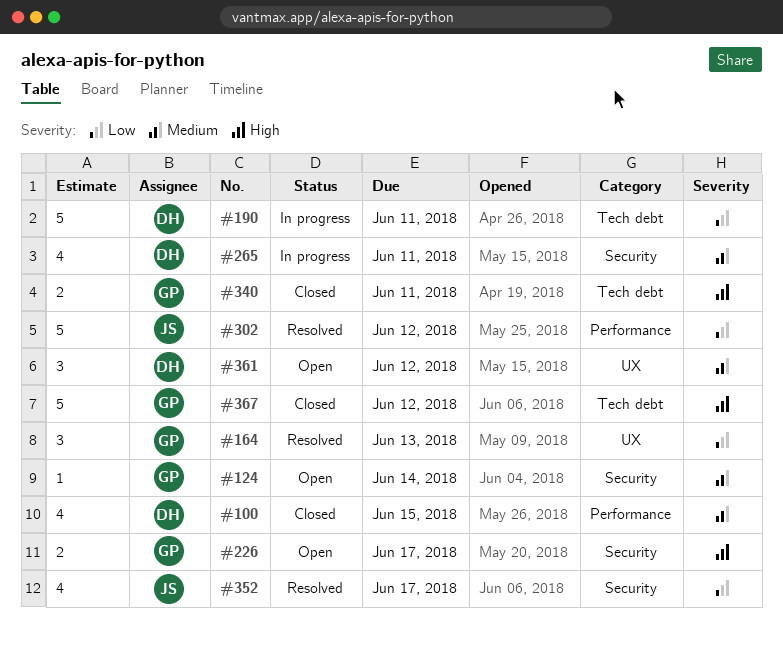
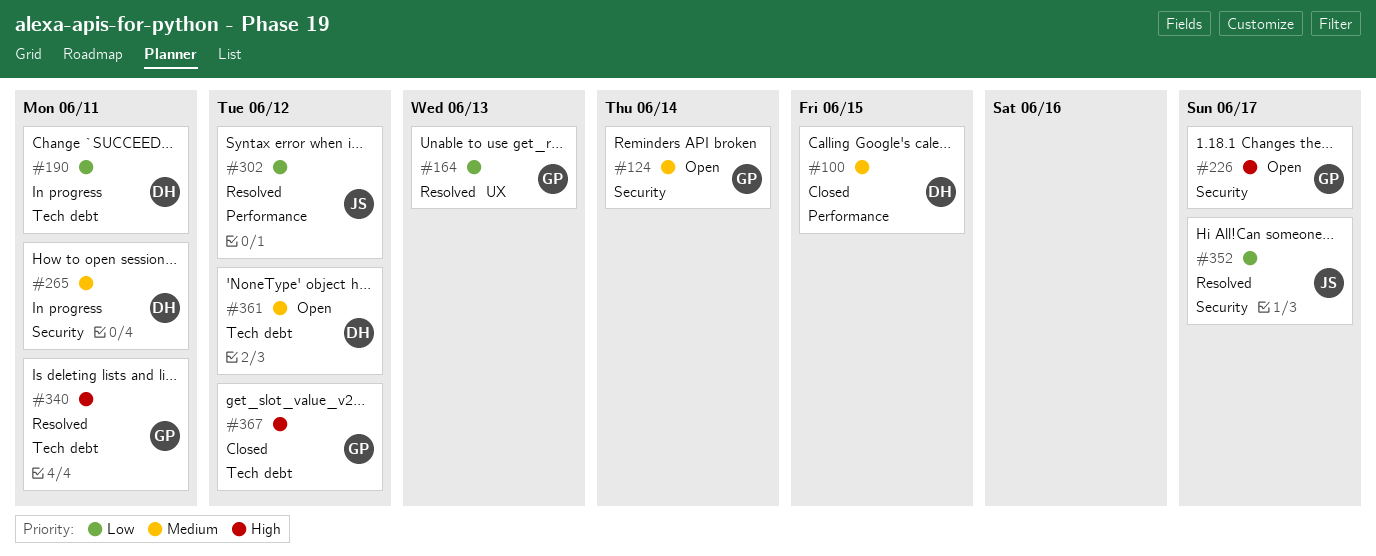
#340, status: Closed -> Resolved
#361, label: UX -> Tech debt

